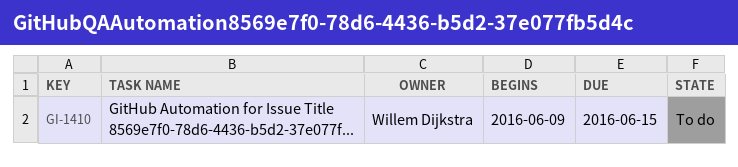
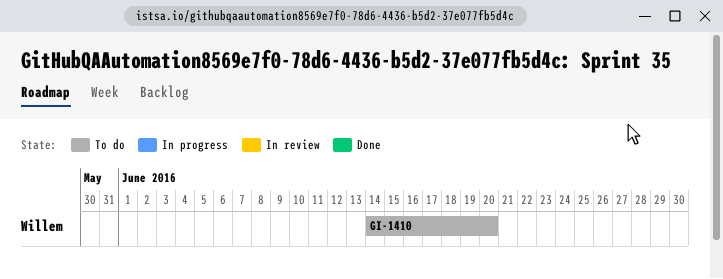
GI-1410, start: Jun 9 -> Jun 14
GI-1410, due: Jun 15 -> Jun 20

